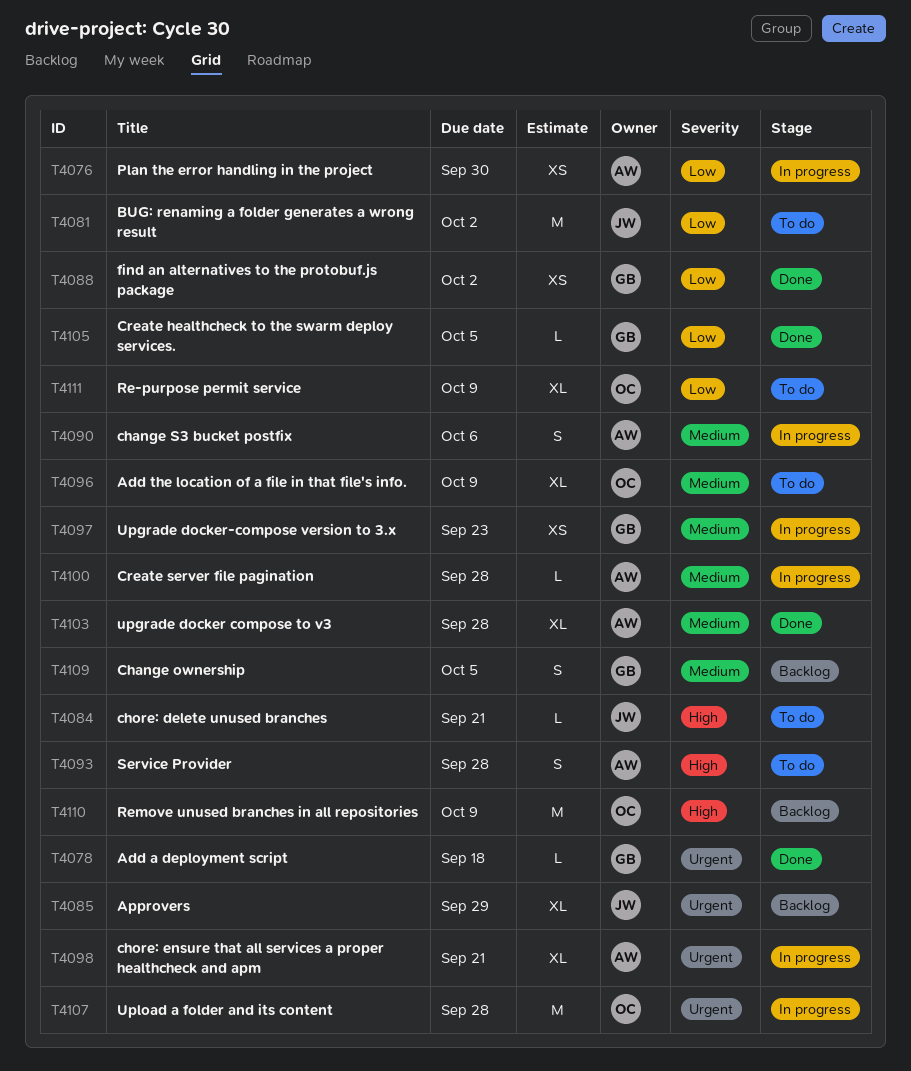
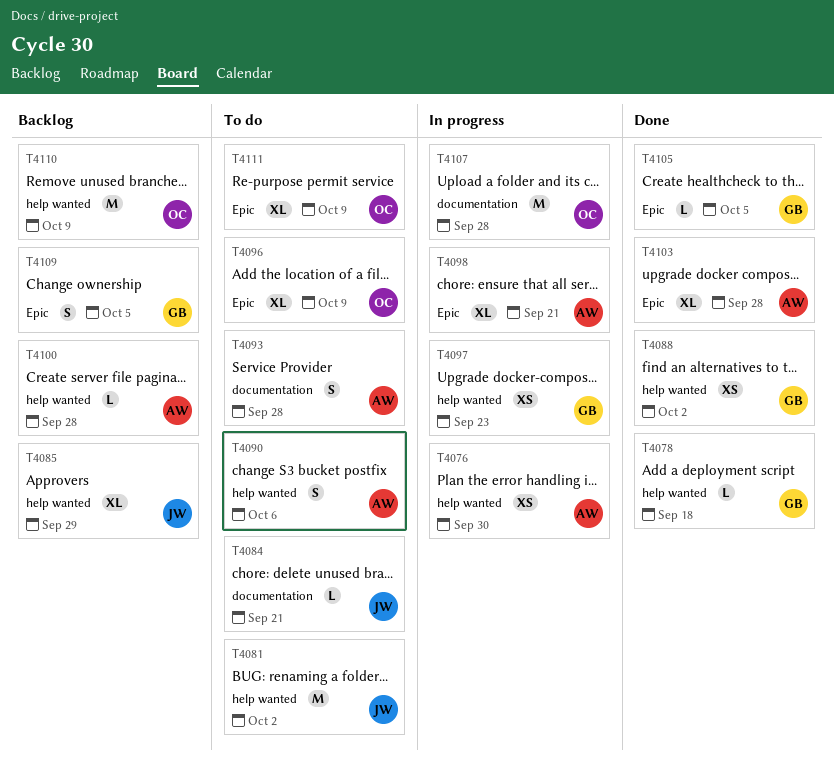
T4090, status: In progress -> To do
T4100, status: In progress -> Backlog

